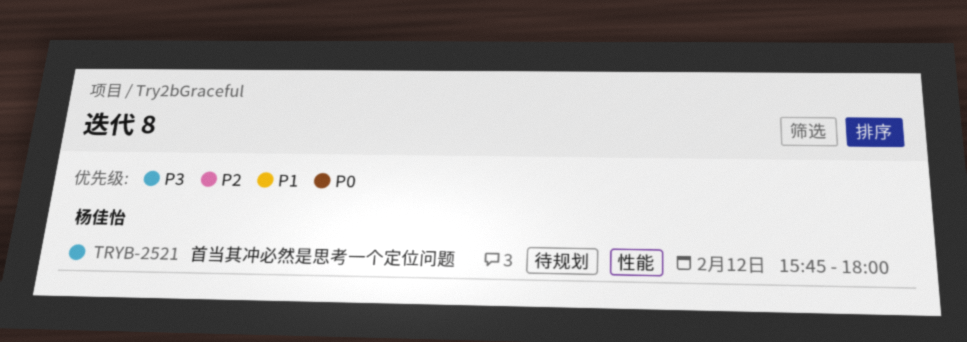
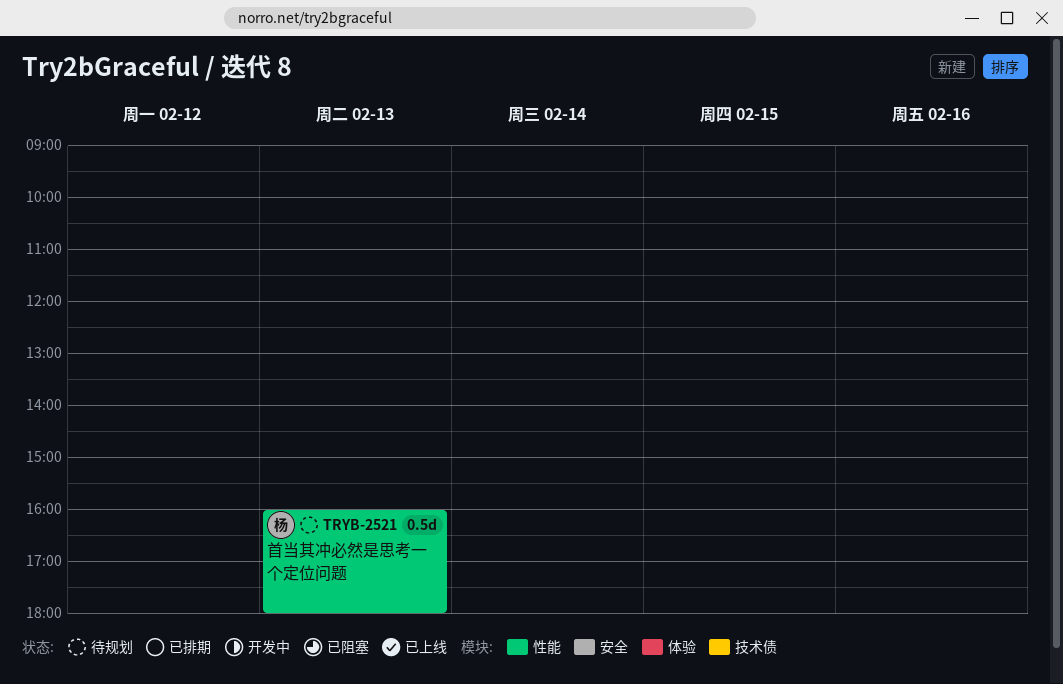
TRYB-2521, day: Feb 12 -> Feb 13
TRYB-2521, begins: 15:45 -> 16:00

